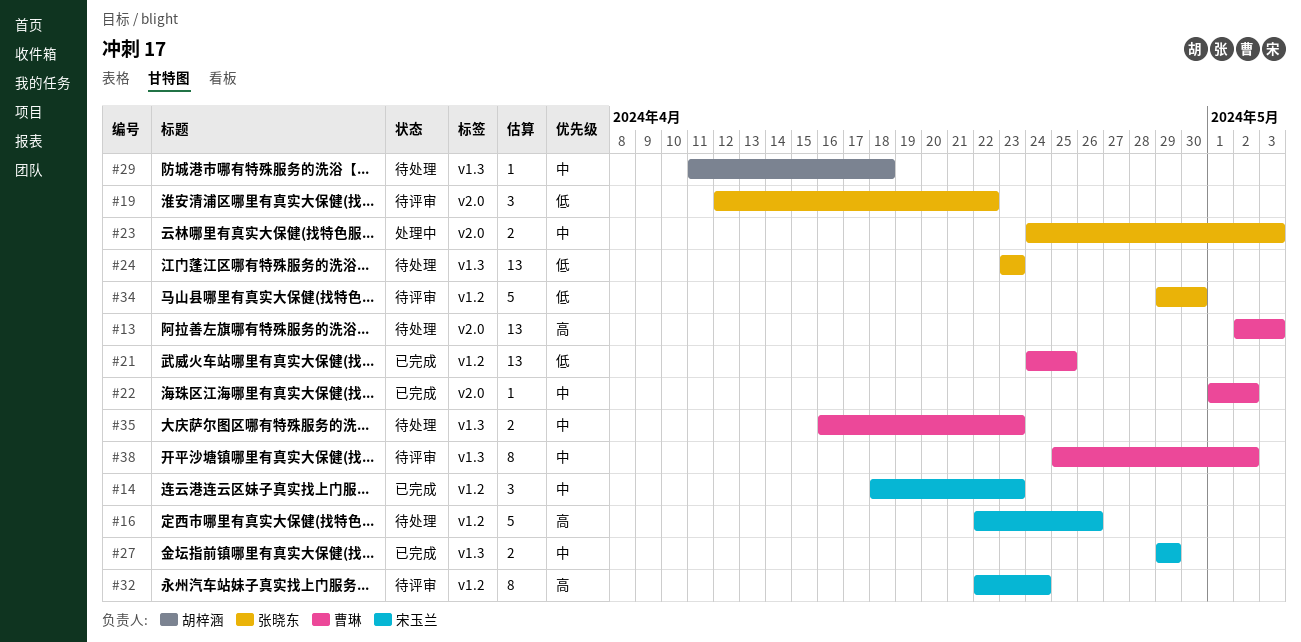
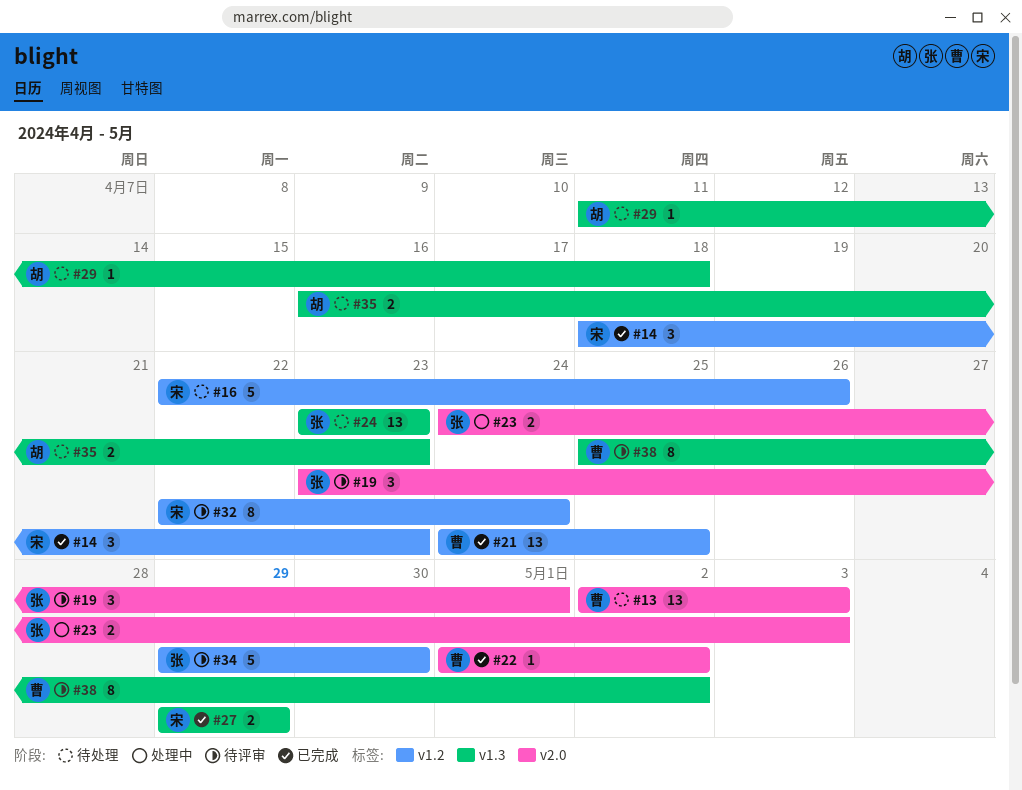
#19, start: Apr 12 -> Apr 23
#19, due: Apr 22 -> May 1
#35, owner: 曹琳 -> 胡梓涵

